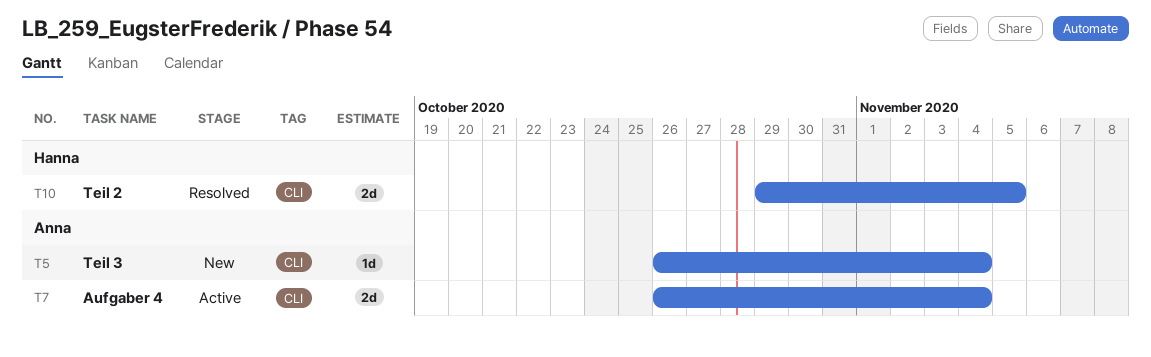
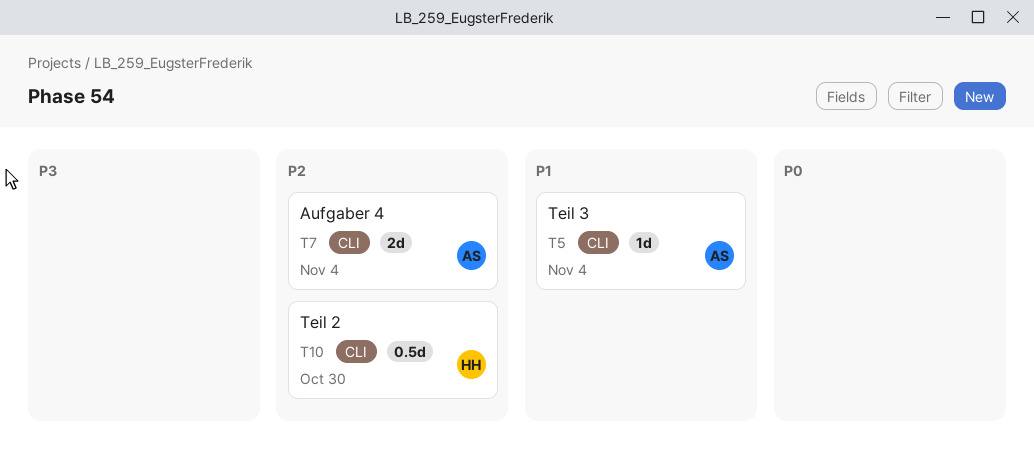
T10, estimate: 2d -> 0.5d
T10, due: Nov 5 -> Oct 30

